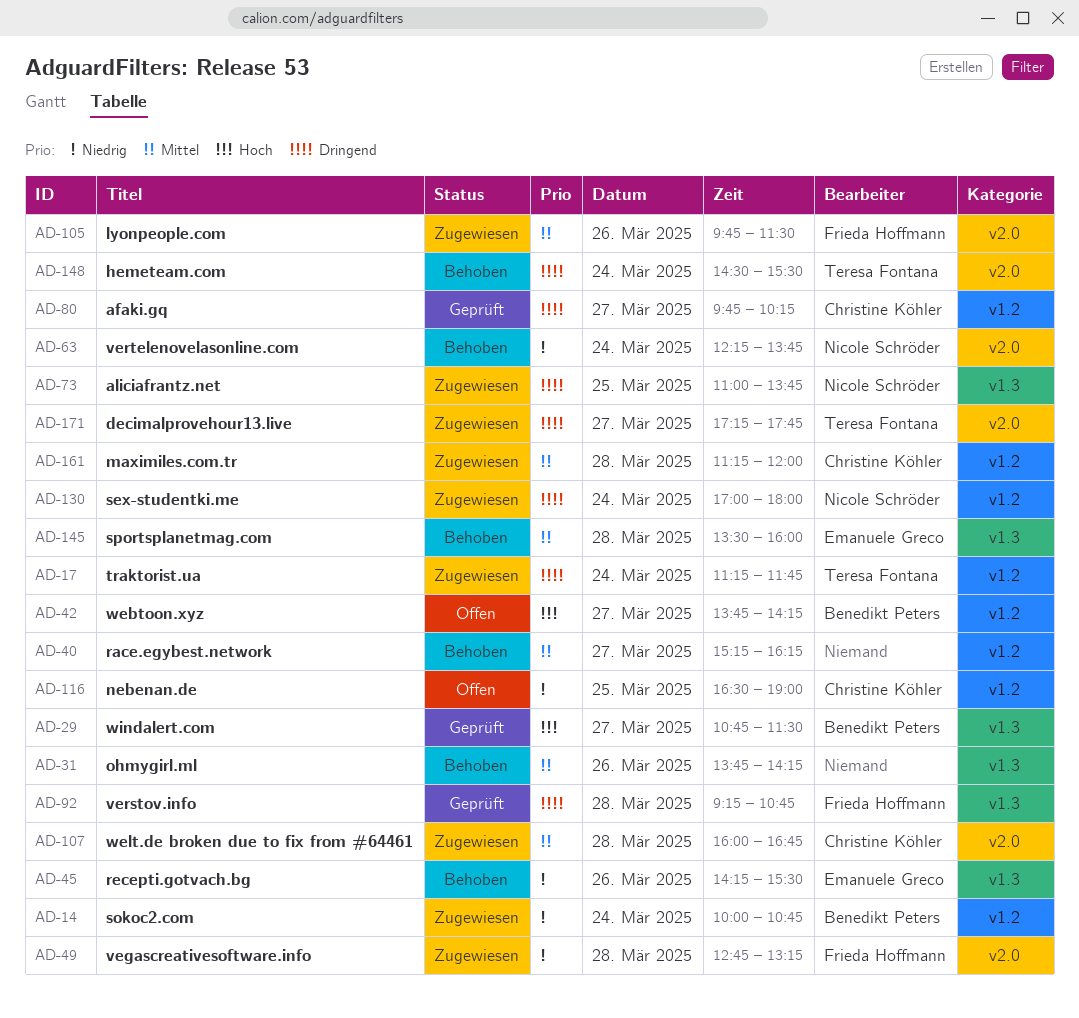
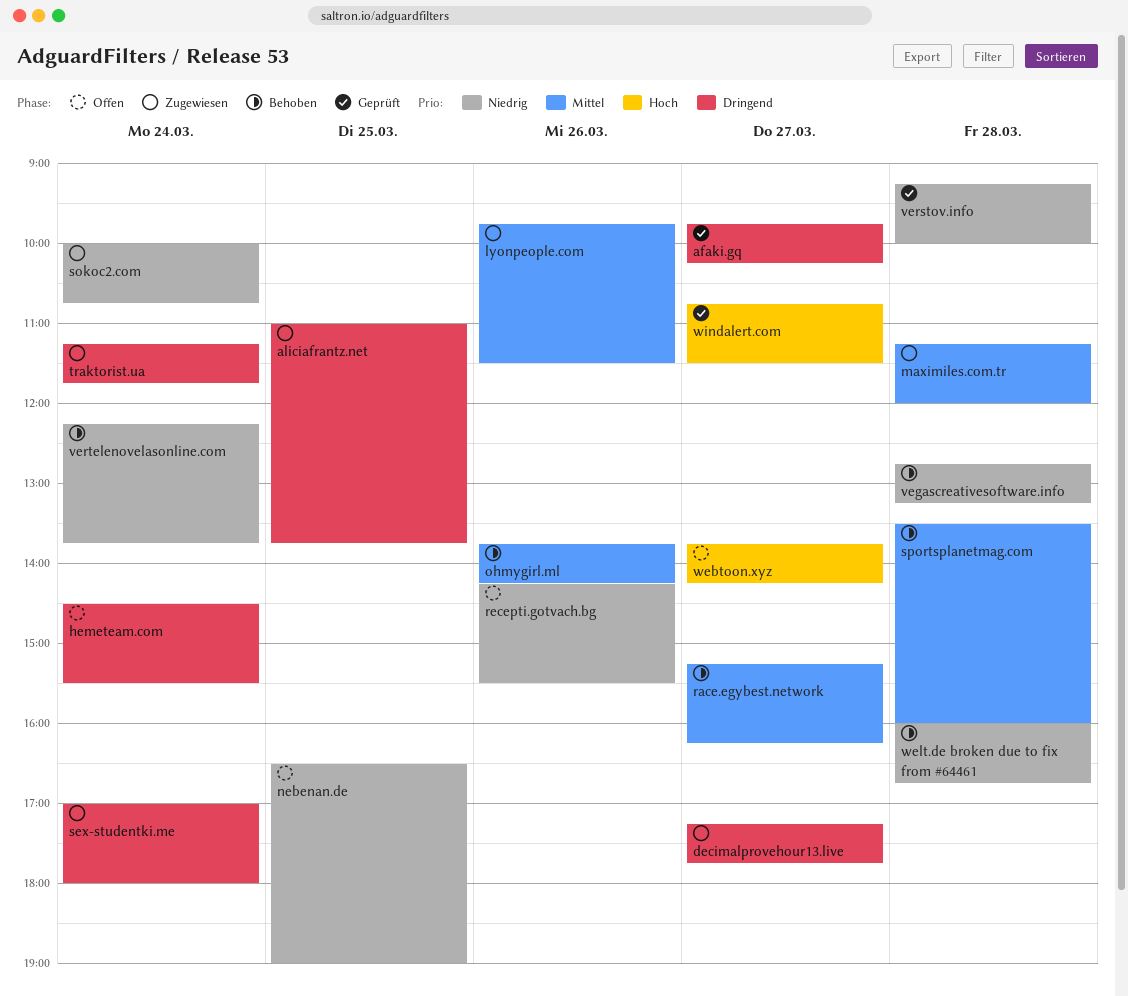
hemeteam.com, status: Behoben -> Offen
recepti.gotvach.bg, status: Behoben -> Offen
vegascreativesoftware.info, status: Zugewiesen -> Behoben
verstov.info, priority: Dringend -> Niedrig
verstov.info, ends: 10:45 -> 10:00
welt.de broken due to fix from #64461, status: Zugewiesen -> Behoben
welt.de broken due to fix from #64461, priority: Mittel -> Niedrig

